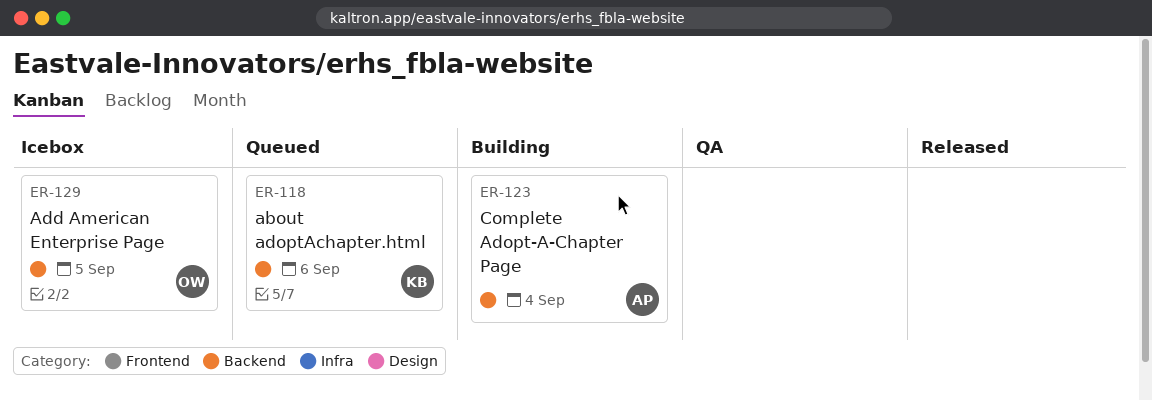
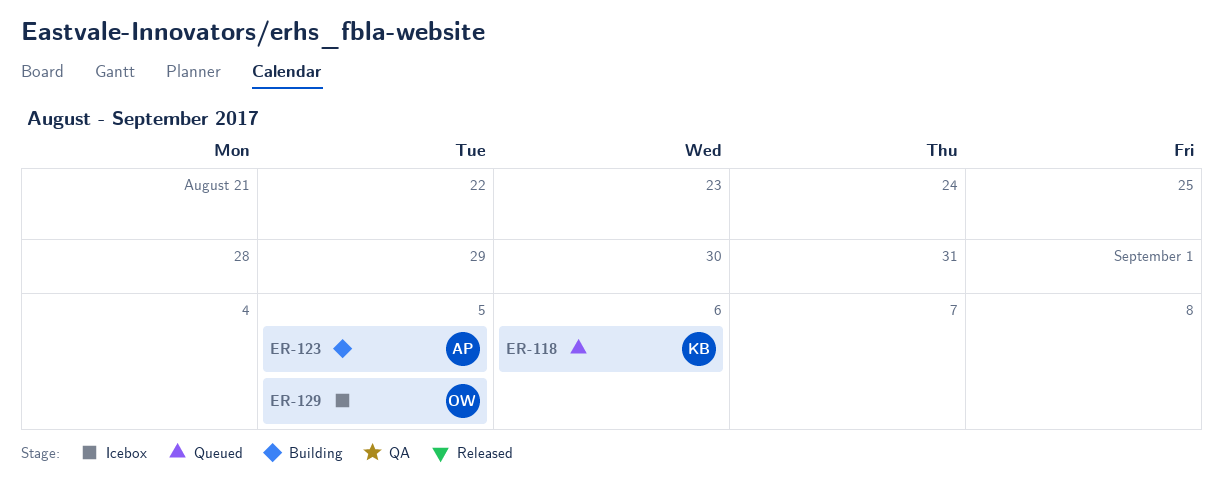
ER-123, due: Sep 4 -> Sep 5

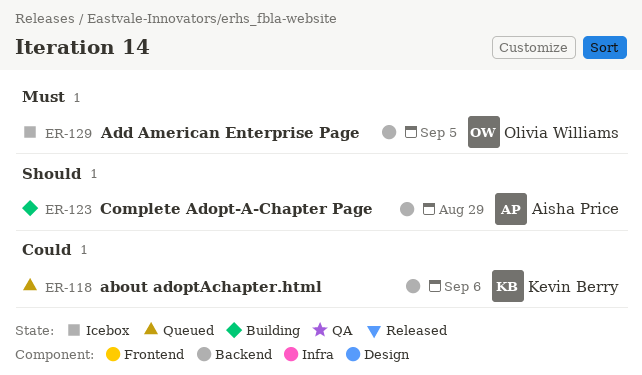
ER-123, due: Sep 5 -> Aug 29

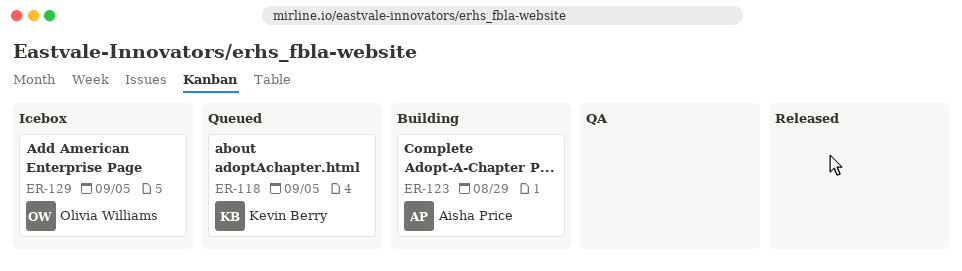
ER-118, due: Sep 6 -> Sep 5

